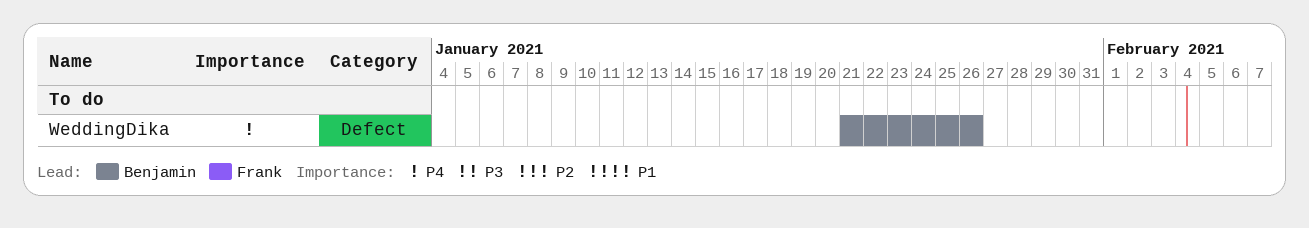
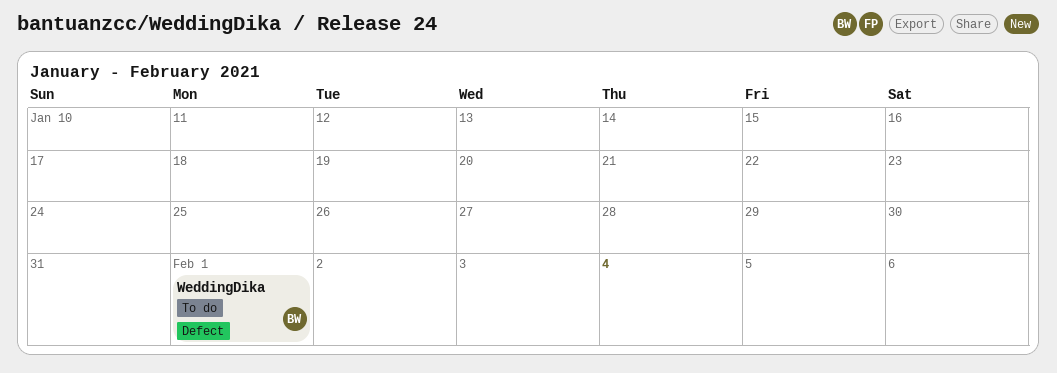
WeddingDika, due: Jan 26 -> Feb 1

